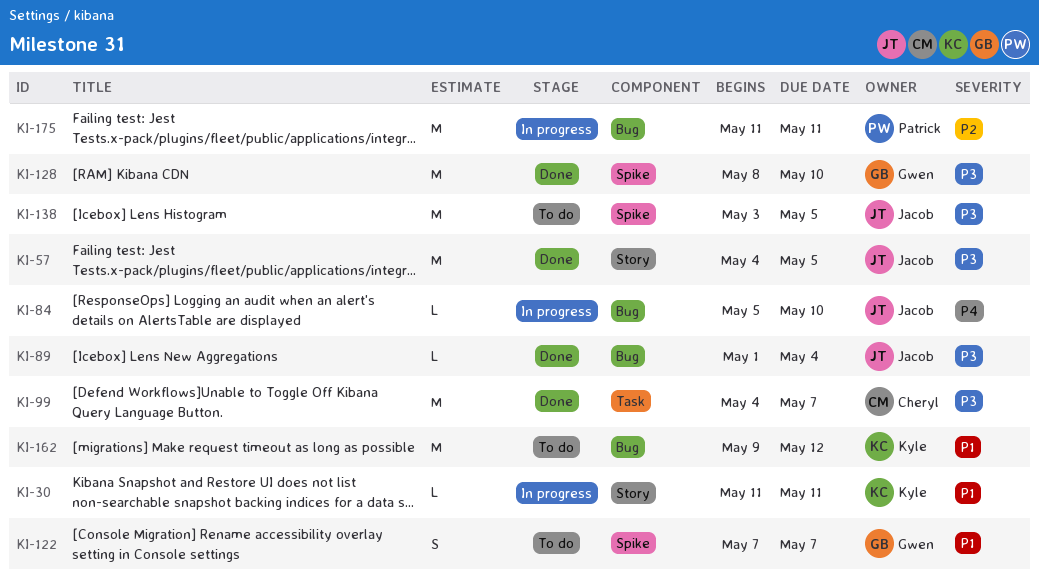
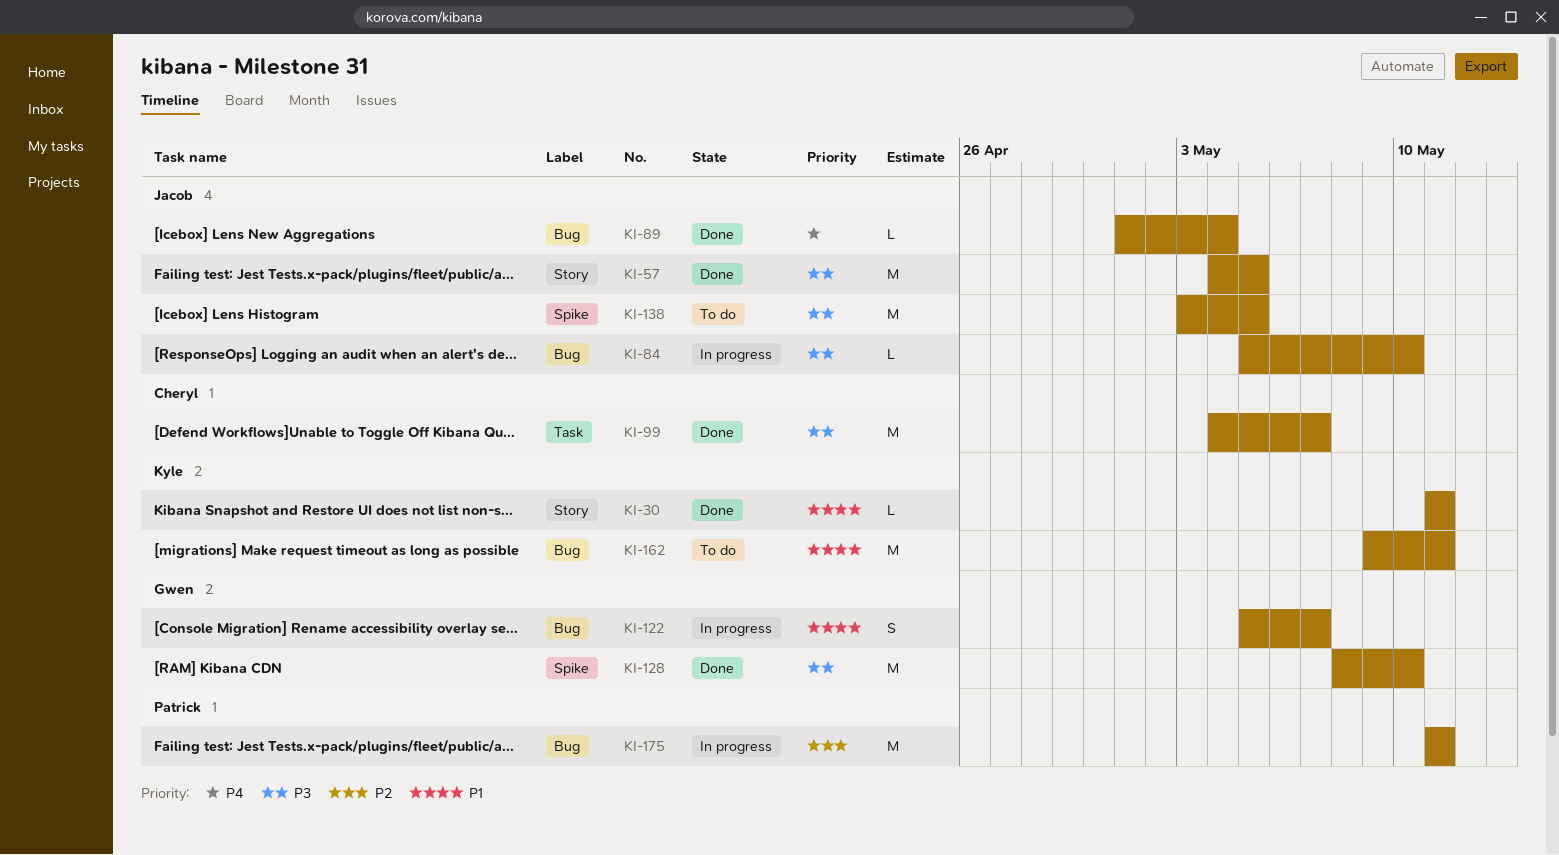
KI-30, status: In progress -> Done
KI-84, priority: P4 -> P3
KI-89, priority: P3 -> P4
KI-122, status: To do -> In progress
KI-122, label: Spike -> Bug
KI-122, start: May 7 -> May 5
KI-162, due: May 12 -> May 11

